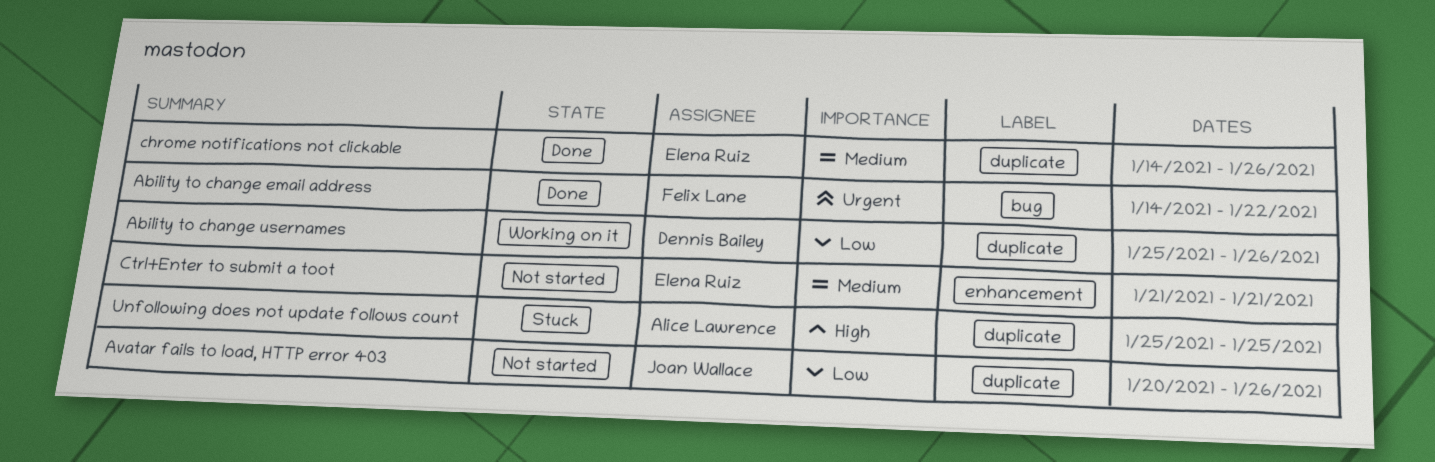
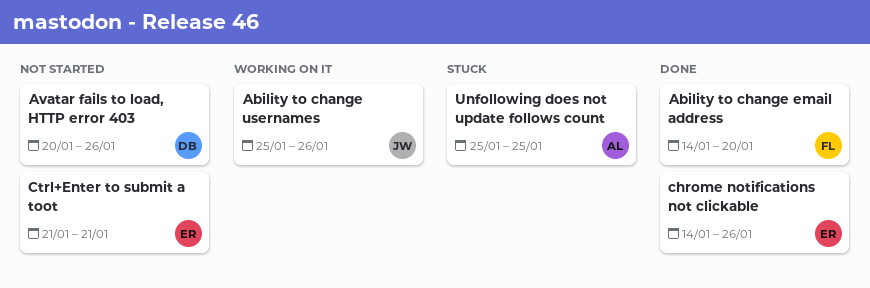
Ability to change email address, due: Jan 22 -> Jan 20
Ability to change usernames, owner: Dennis Bailey -> Joan Wallace
Avatar fails to load, HTTP error 403, owner: Joan Wallace -> Dennis Bailey

